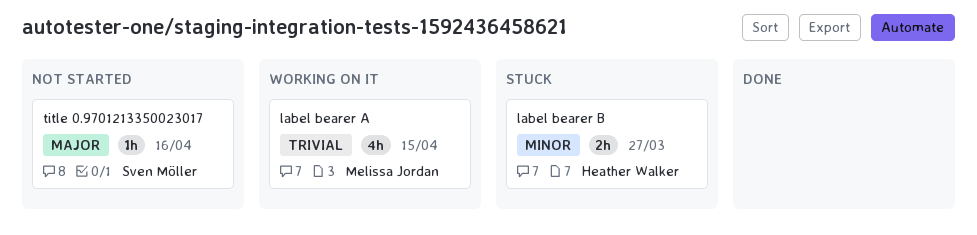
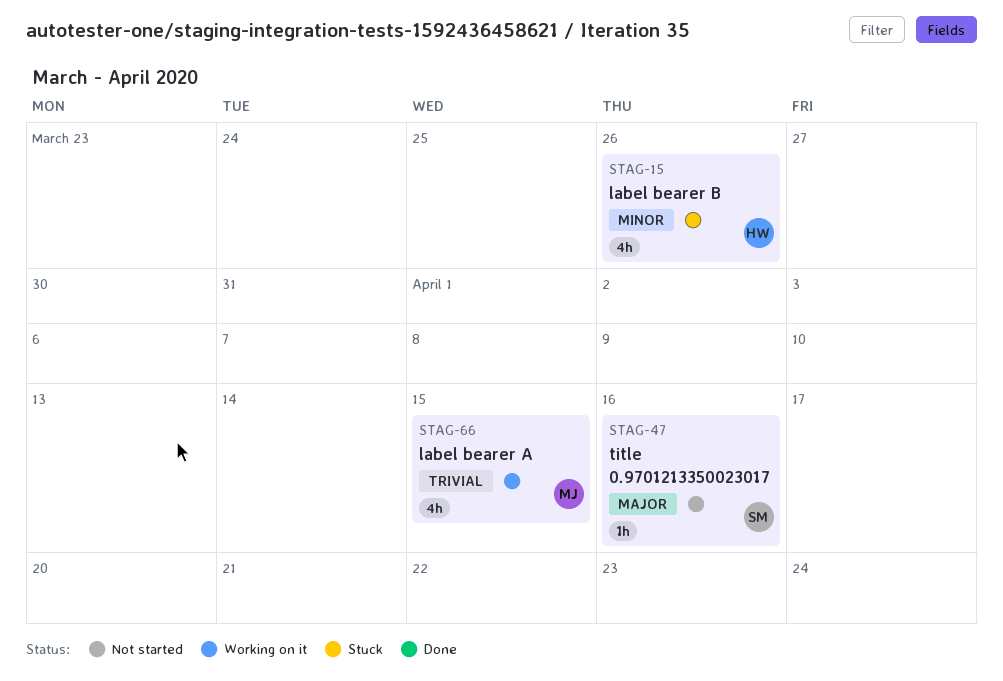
label bearer B, estimate: 2h -> 4h
label bearer B, due: Mar 27 -> Mar 26

